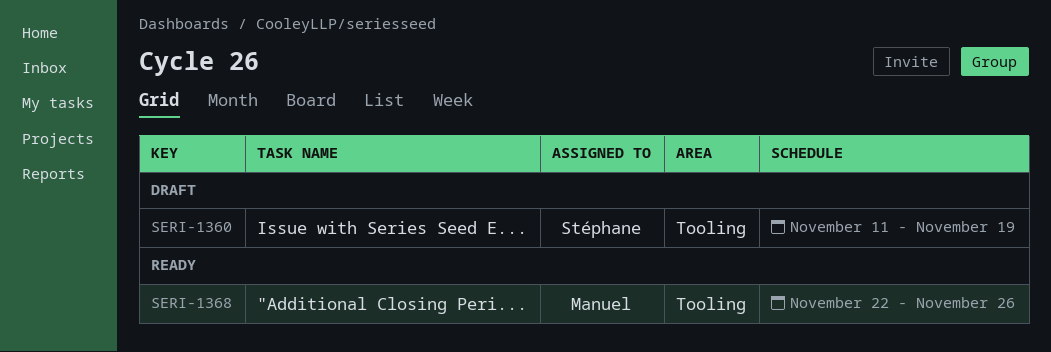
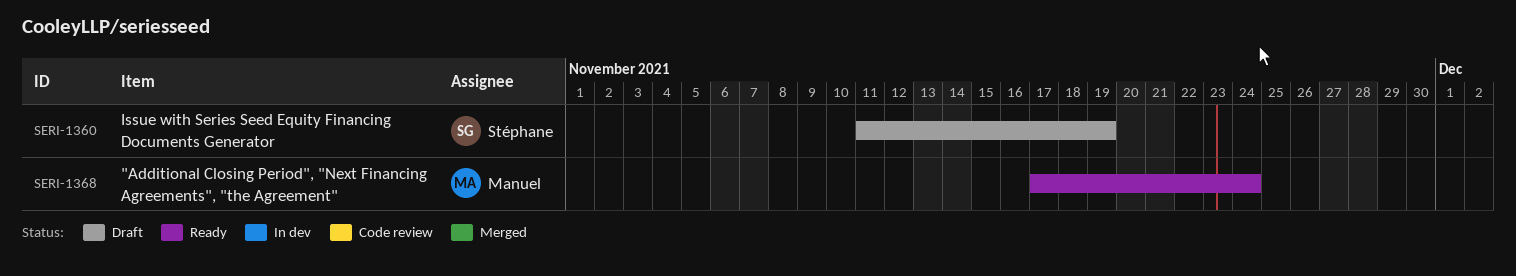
SERI-1368, start: Nov 22 -> Nov 17
SERI-1368, due: Nov 26 -> Nov 24

